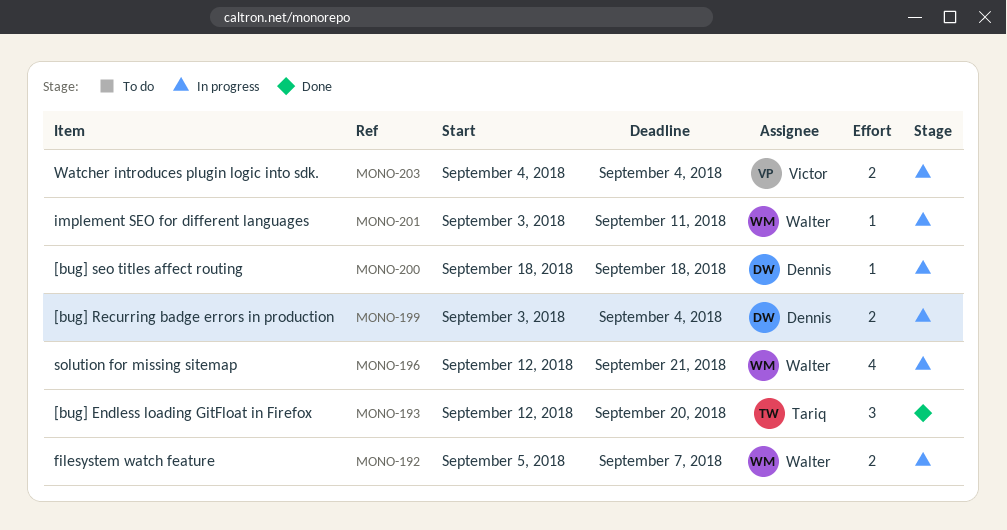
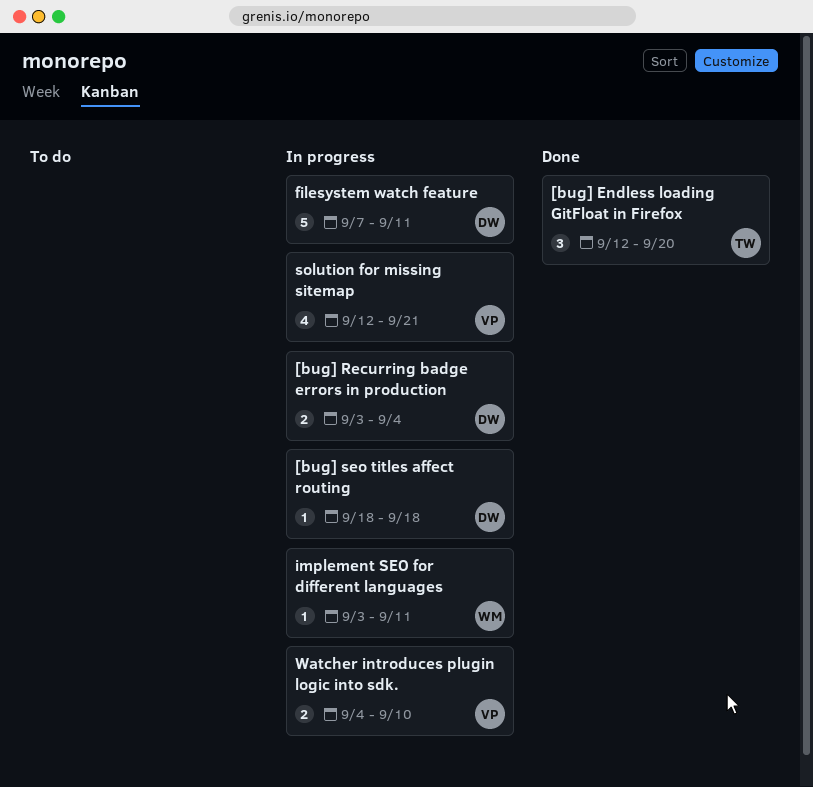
filesystem watch feature, owner: Walter -> Dennis
filesystem watch feature, estimate: 2 -> 5
filesystem watch feature, start: Sep 5 -> Sep 7
filesystem watch feature, due: Sep 7 -> Sep 11
solution for missing sitemap, owner: Walter -> Victor
Watcher introduces plugin logic into sdk., due: Sep 4 -> Sep 10

